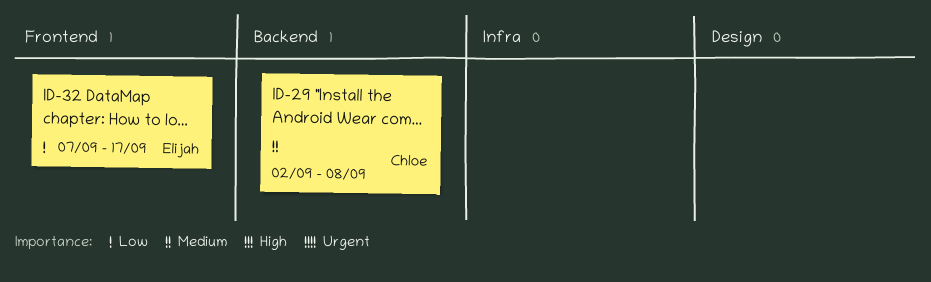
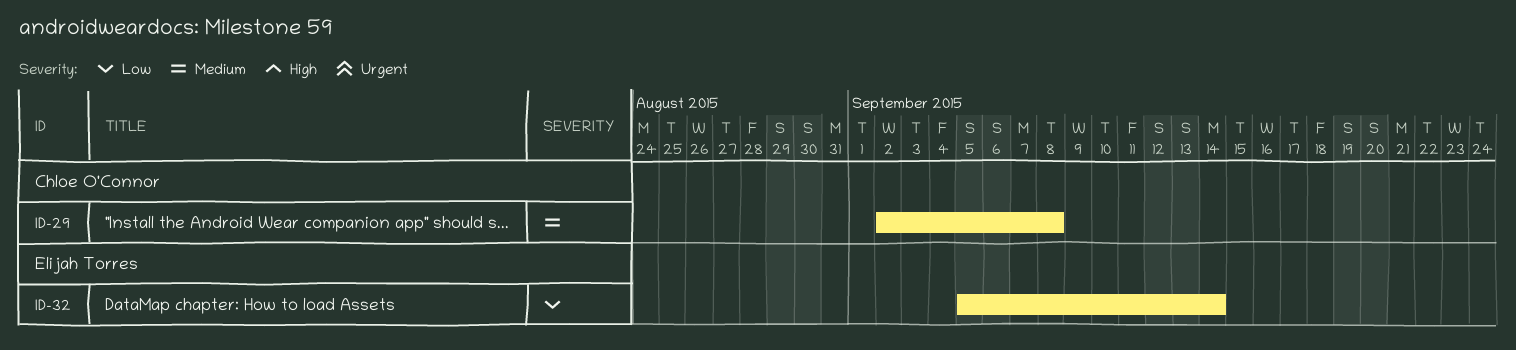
ID-32, start: Sep 7 -> Sep 5
ID-32, due: Sep 17 -> Sep 14

